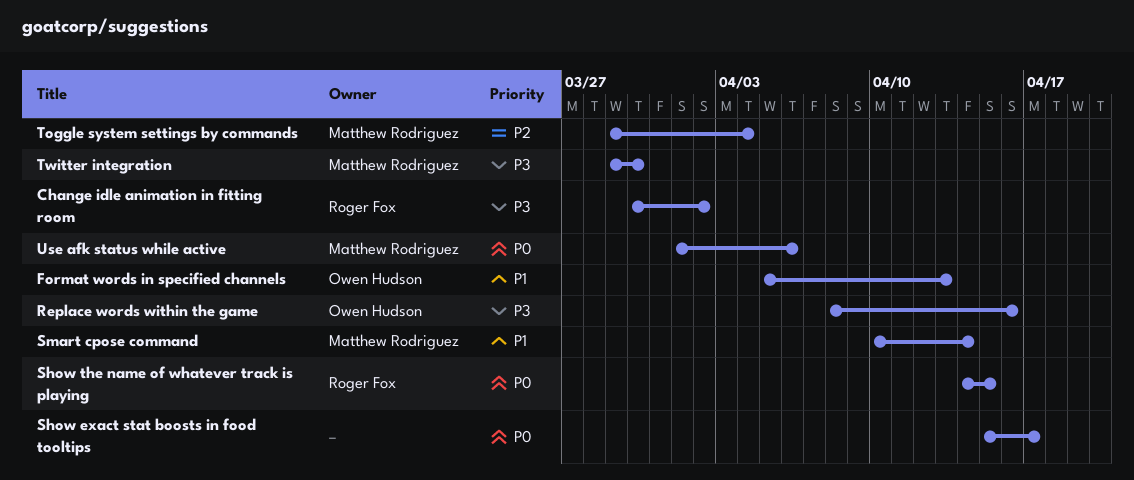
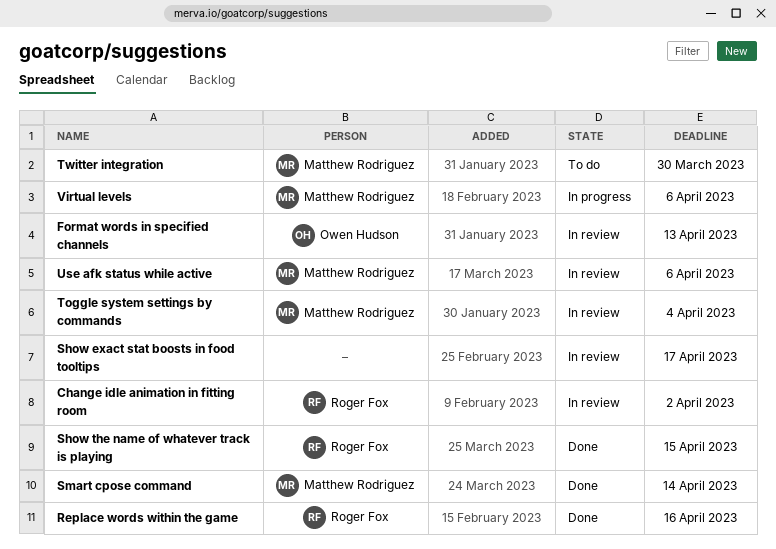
Replace words within the game, owner: Owen Hudson -> Roger Fox
Virtual levels: none -> present

